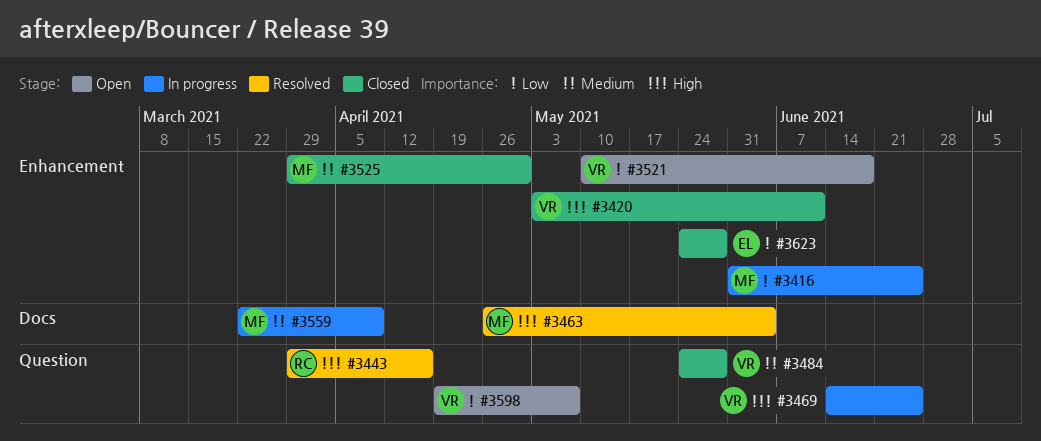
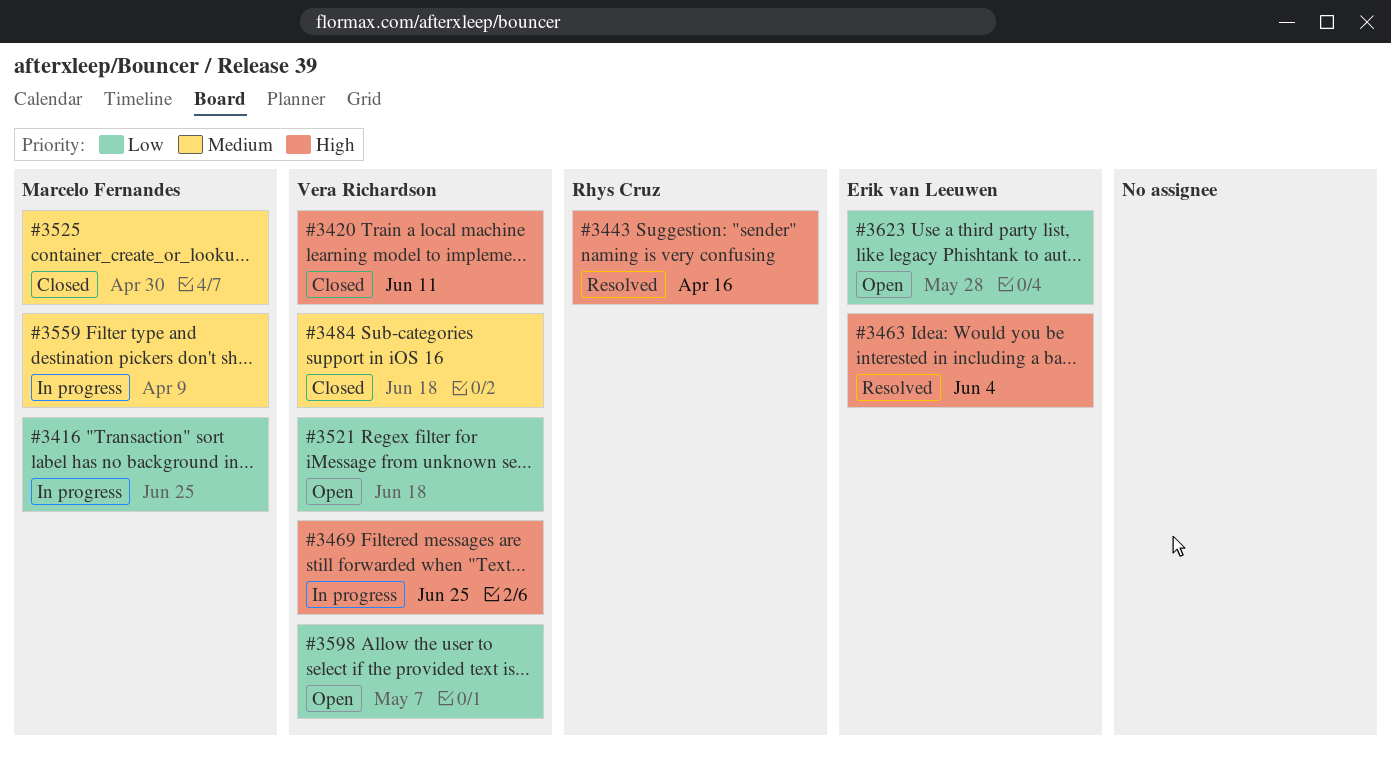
#3463, owner: Marcelo Fernandes -> Erik van Leeuwen
#3484, due: May 28 -> Jun 18
#3623, status: Closed -> Open

